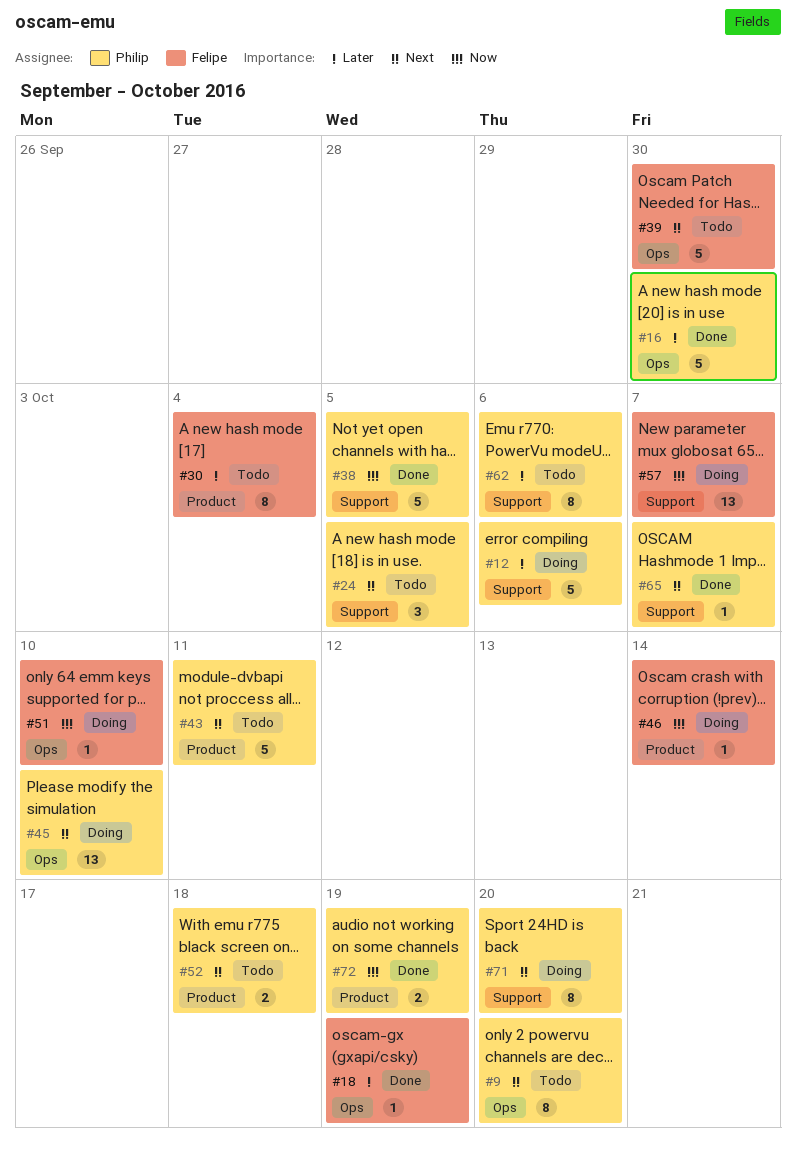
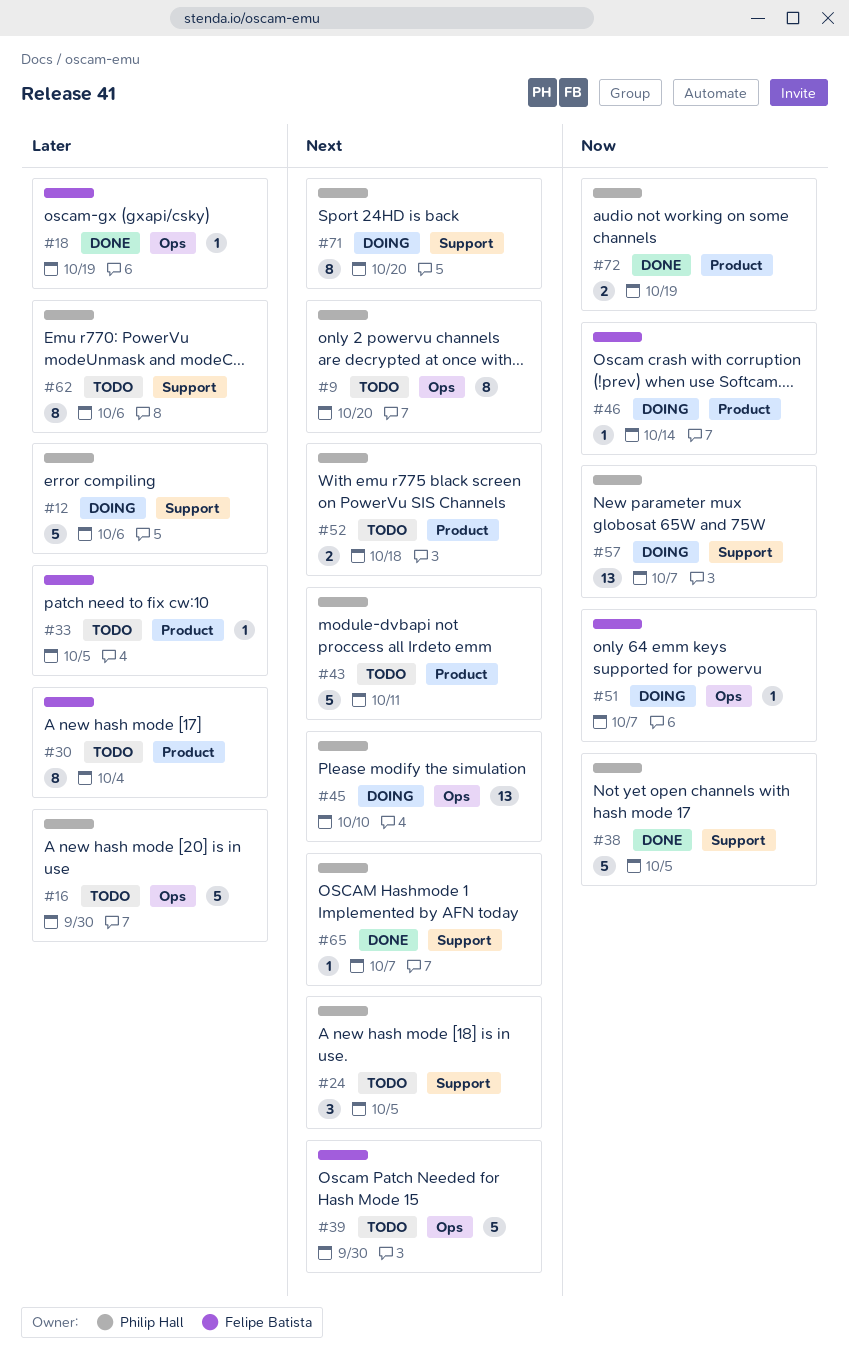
#16, status: Done -> Todo
#33: none -> present
#51, due: Oct 10 -> Oct 7
#57, owner: Felipe Batista -> Philip Hall

